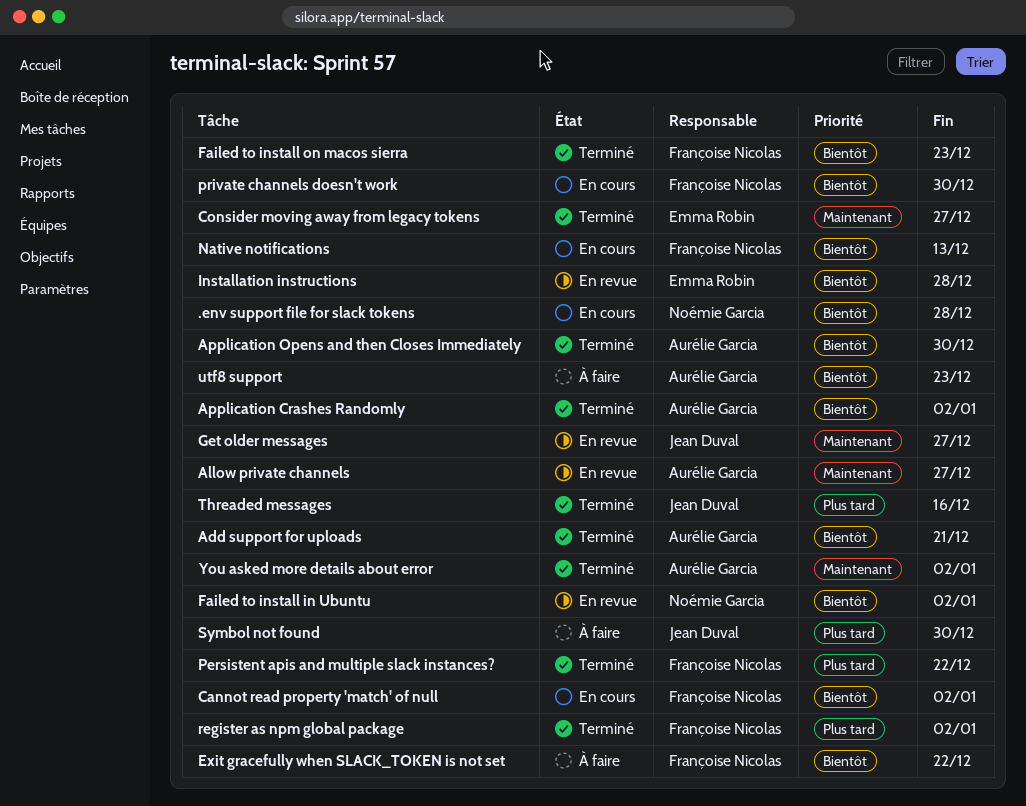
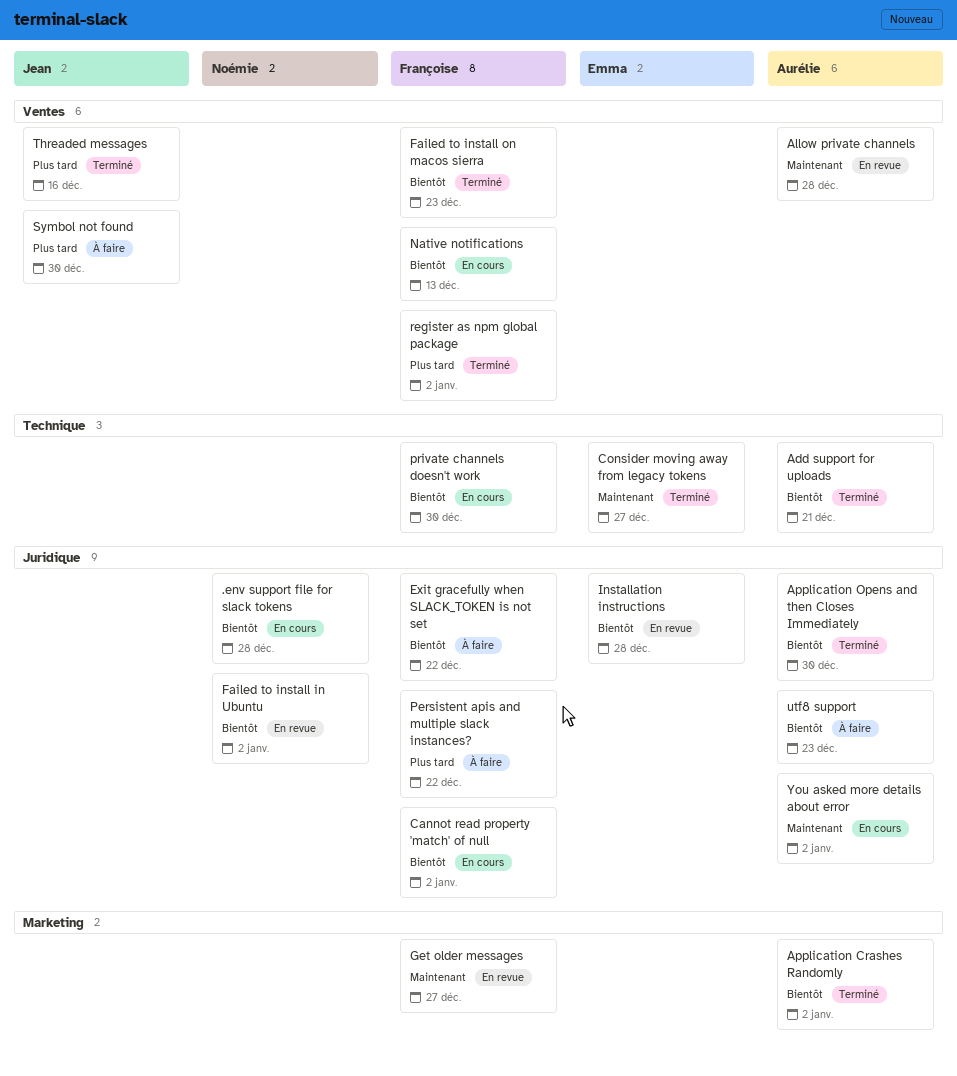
Allow private channels, due: Dec 27 -> Dec 28
Get older messages, owner: Jean Duval -> Françoise Nicolas
Persistent apis and multiple slack instances?, status: Terminé -> À faire
You asked more details about error, status: Terminé -> En cours

